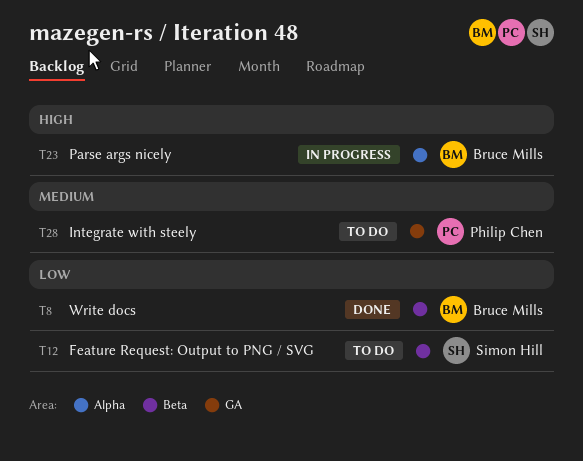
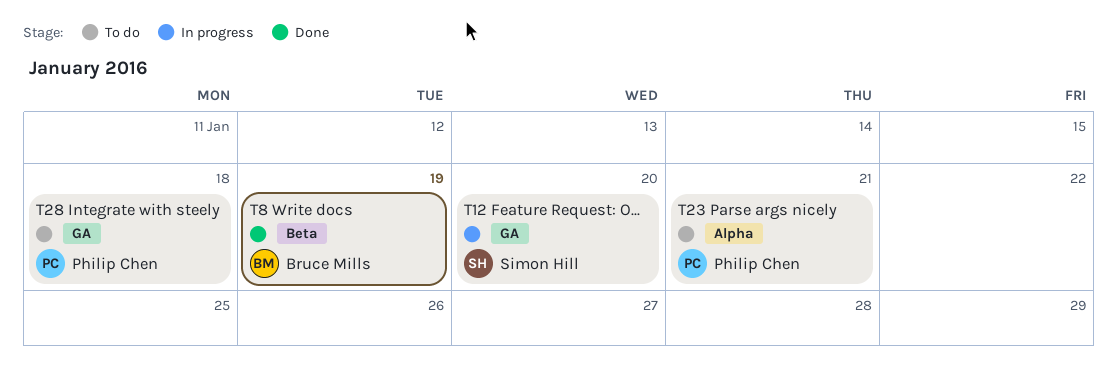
T12, status: To do -> In progress
T12, label: Beta -> GA
T23, status: In progress -> To do
T23, owner: Bruce Mills -> Philip Chen

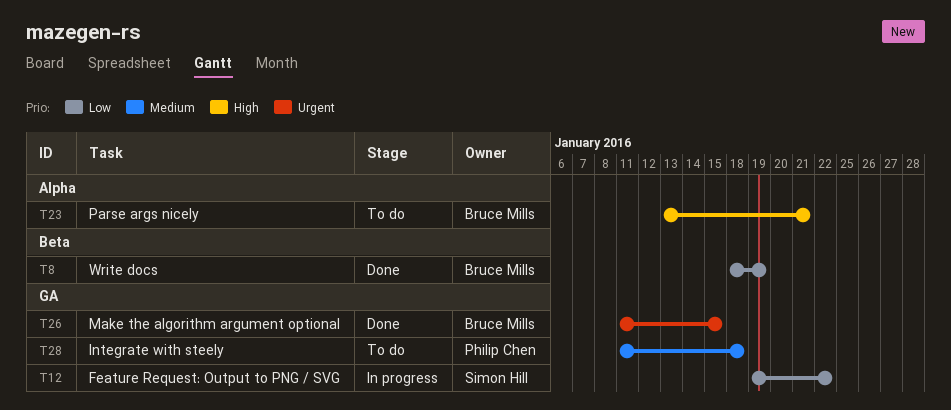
T12, due: Jan 20 -> Jan 22
T23, owner: Philip Chen -> Bruce Mills
T26: none -> present

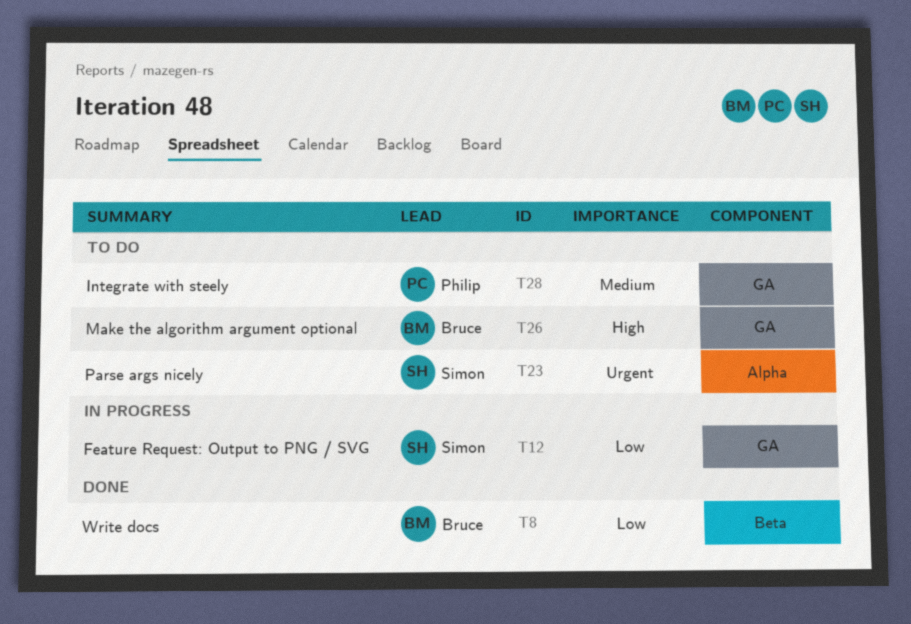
T23, owner: Bruce Mills -> Simon Hill
T23, priority: High -> Urgent
T26, status: Done -> To do
T26, priority: Urgent -> High

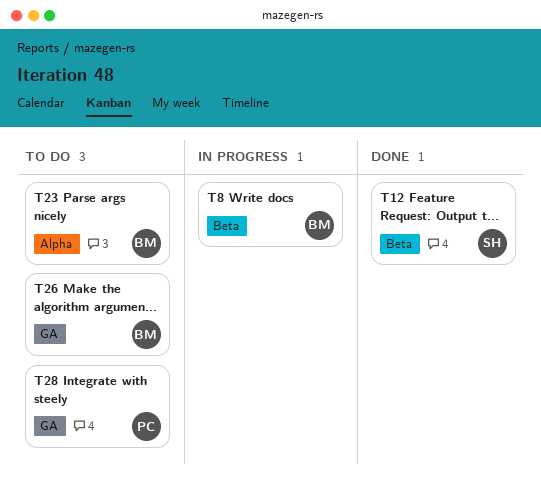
T8, status: Done -> In progress
T12, status: In progress -> Done
T12, label: GA -> Beta
T23, owner: Simon -> Bruce

